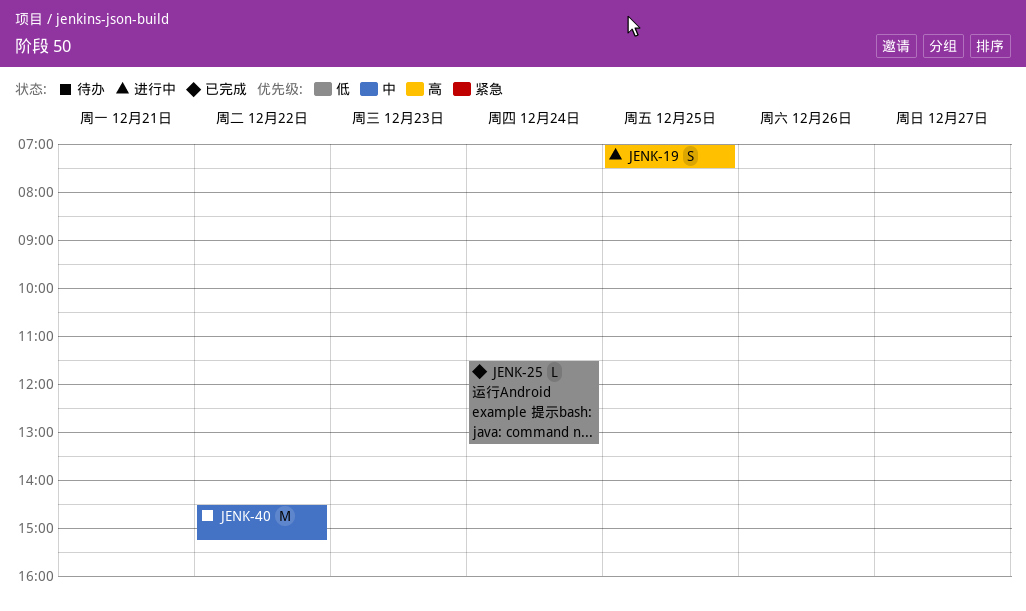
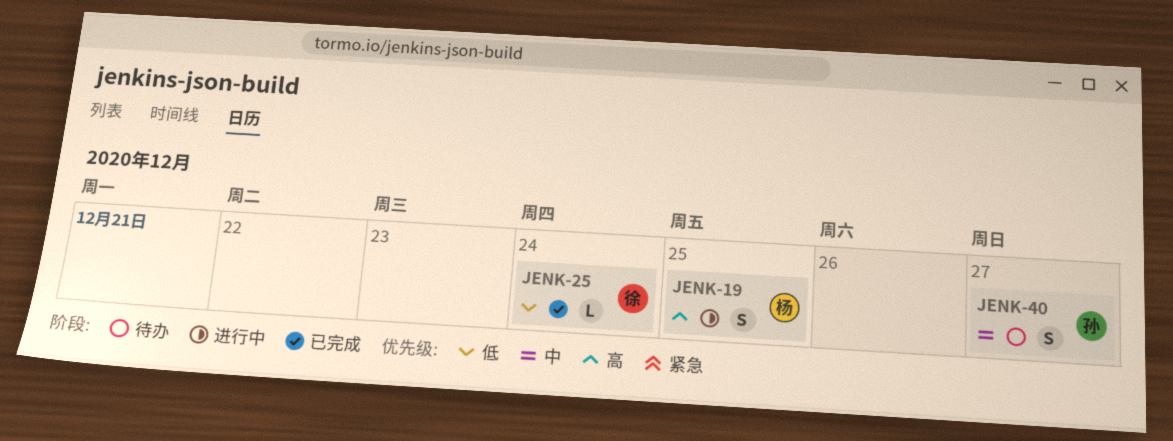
JENK-40, estimate: M -> S
JENK-40, day: Dec 22 -> Dec 27

